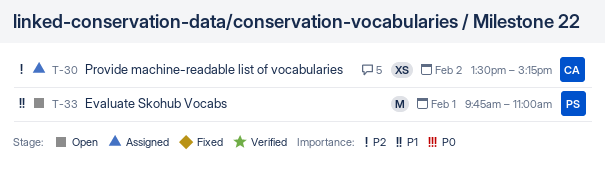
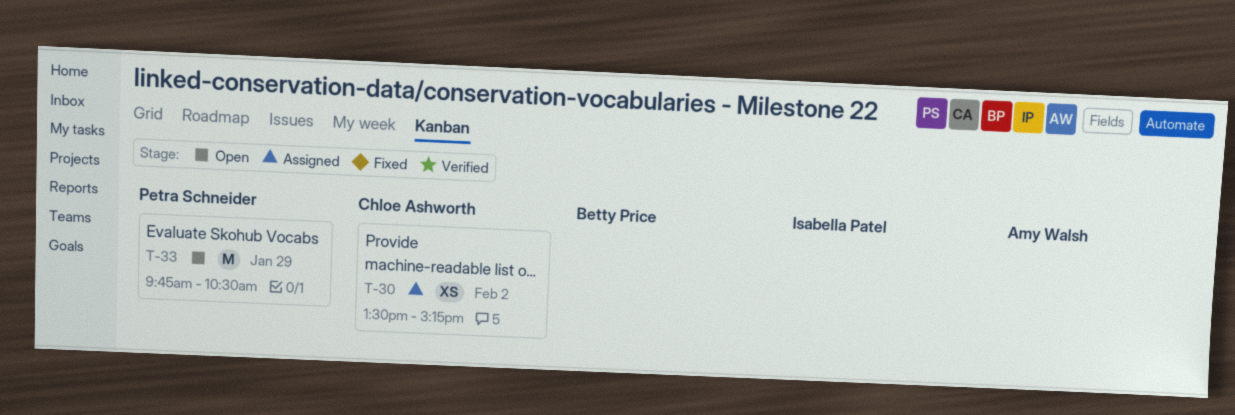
T-33, day: Feb 1 -> Jan 29
T-33, ends: 11:00 -> 10:30

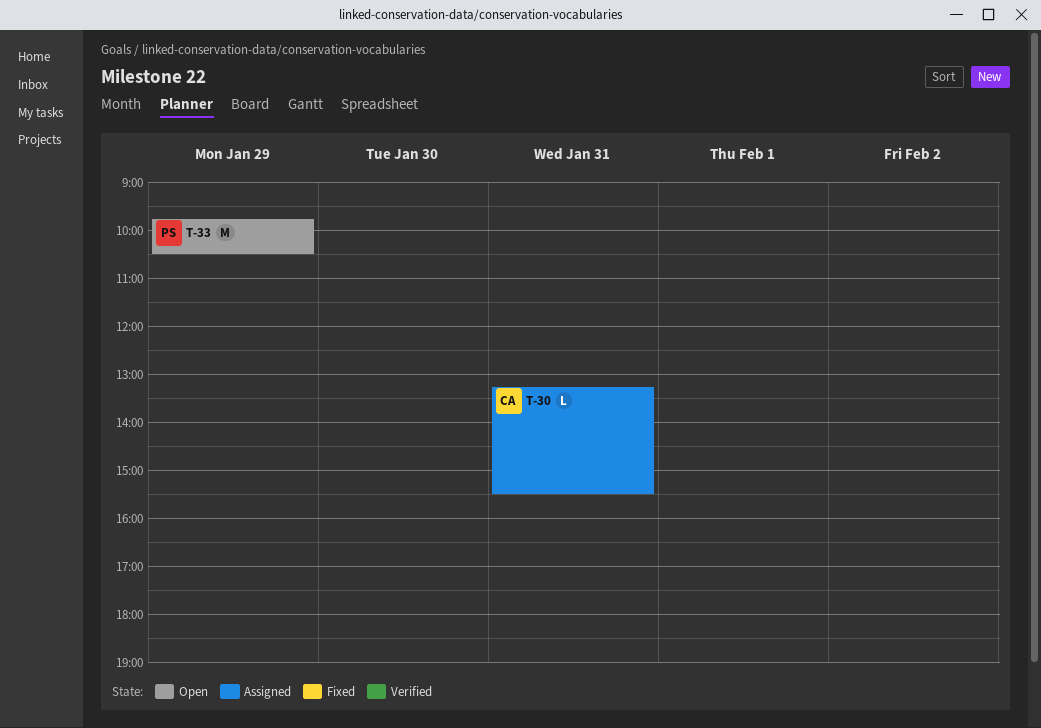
T-30, estimate: XS -> L
T-30, day: Feb 2 -> Jan 31
T-30, begins: 13:30 -> 13:15
T-30, ends: 15:15 -> 15:30

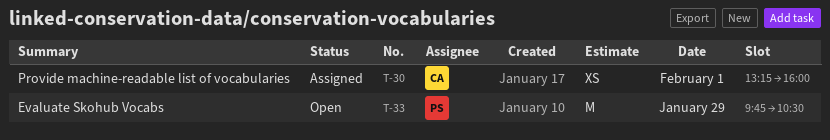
T-30, estimate: L -> XS
T-30, day: Jan 31 -> Feb 1
T-30, ends: 15:30 -> 16:00

